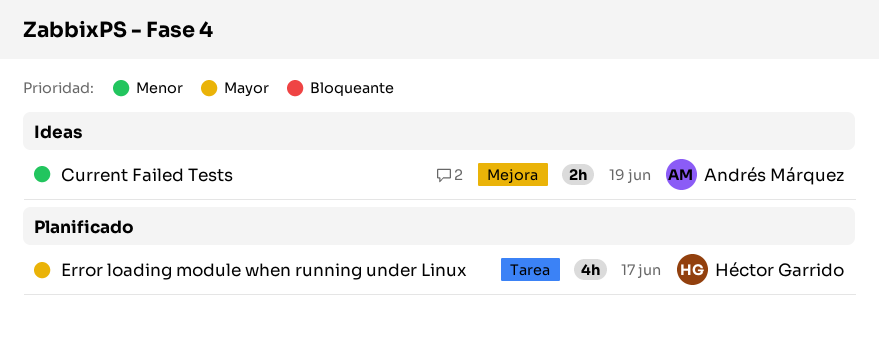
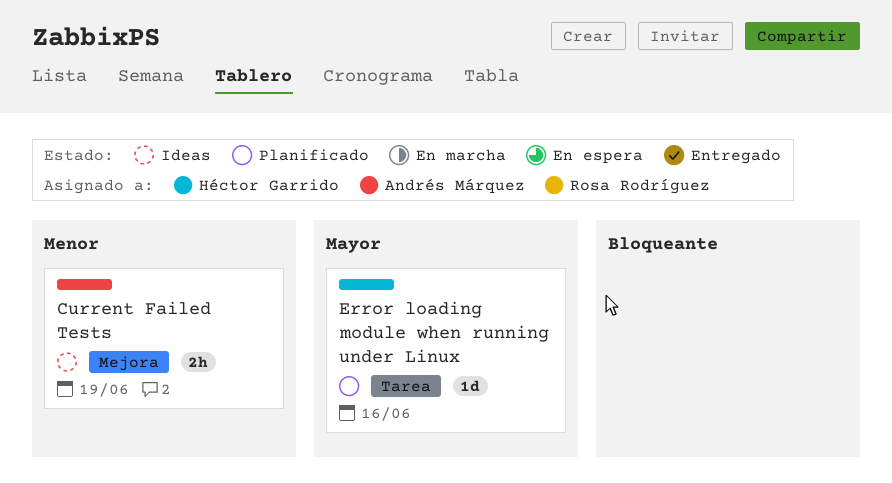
Error loading module when running under Linux, estimate: 4h -> 1d
Error loading module when running under Linux, due: Jun 17 -> Jun 16

